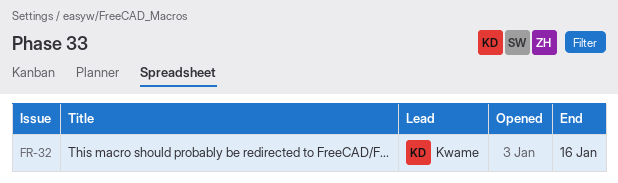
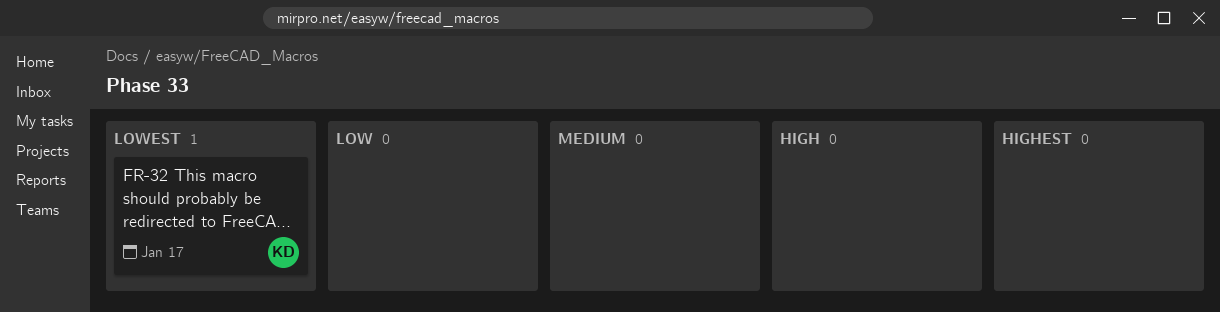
FR-32, due: Jan 16 -> Jan 17

